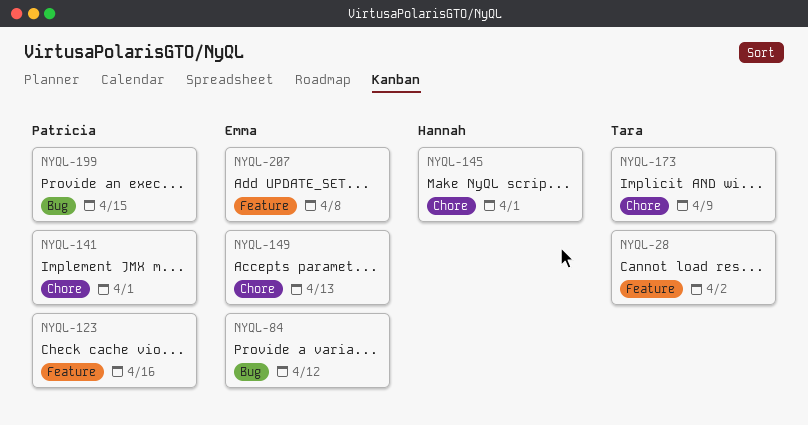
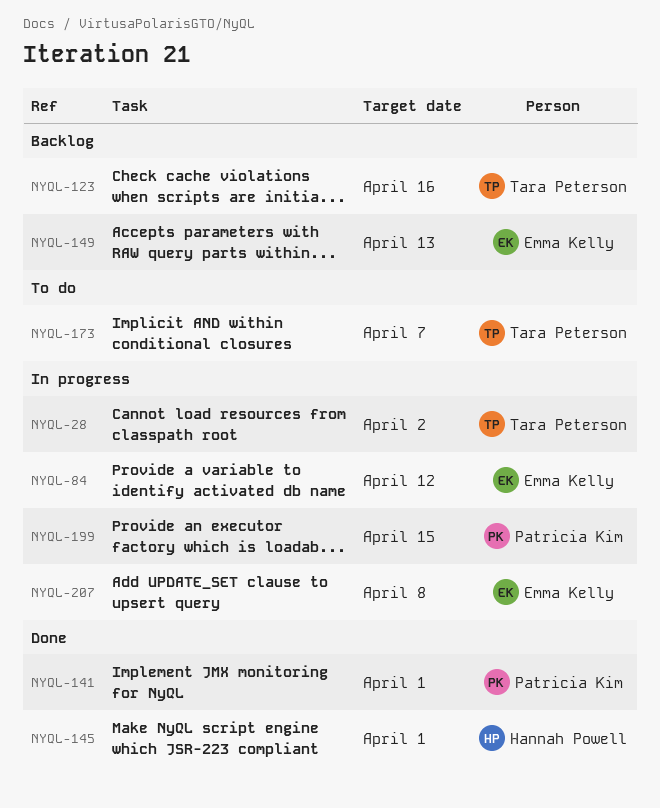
NYQL-123, owner: Patricia Kim -> Tara Peterson
NYQL-173, due: Apr 9 -> Apr 7

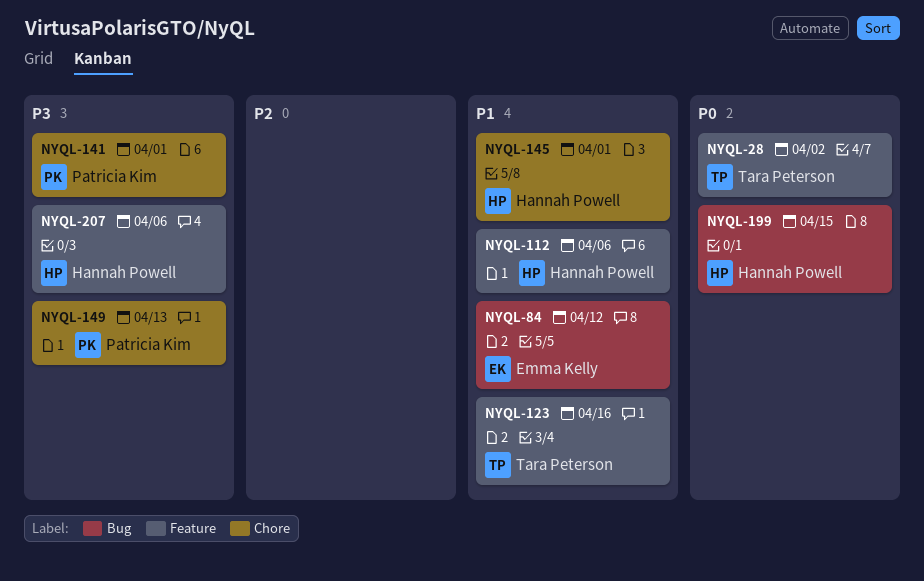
NYQL-112: none -> present
NYQL-149, owner: Emma Kelly -> Patricia Kim
NYQL-173: present -> none
NYQL-199, owner: Patricia Kim -> Hannah Powell
NYQL-207, owner: Emma Kelly -> Hannah Powell
NYQL-207, due: Apr 8 -> Apr 6

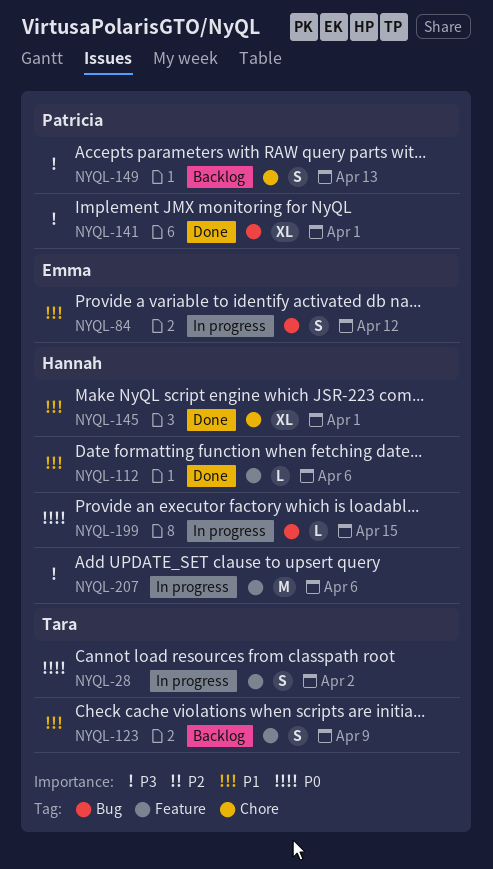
NYQL-123, due: Apr 16 -> Apr 9
NYQL-141, label: Chore -> Bug

